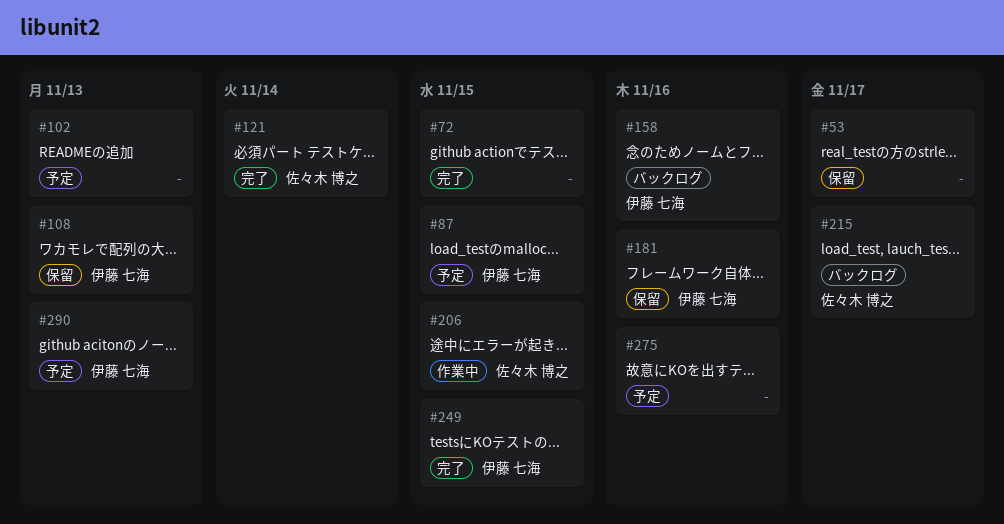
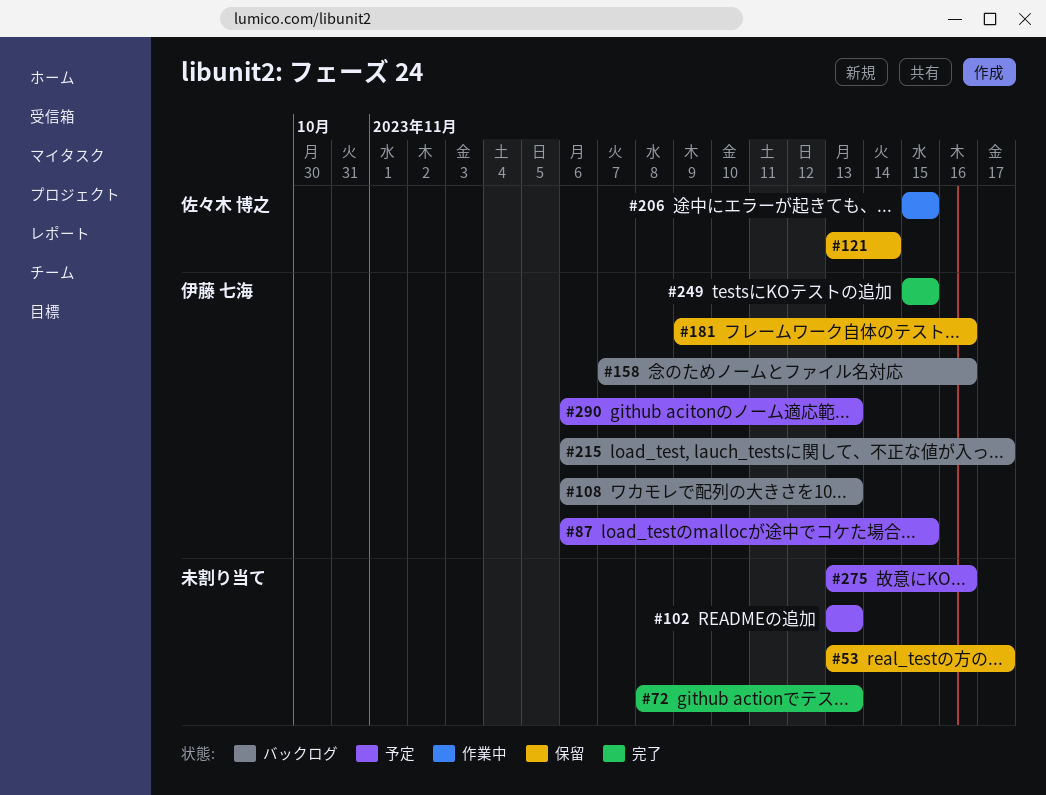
#72, due: Nov 15 -> Nov 13
#108, status: 保留 -> バックログ
#121, status: 完了 -> 保留
#215, owner: 佐々木 博之 -> 伊藤 七海

